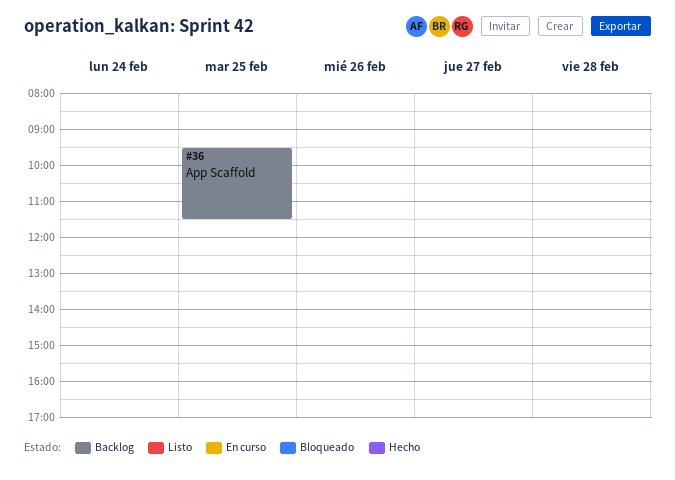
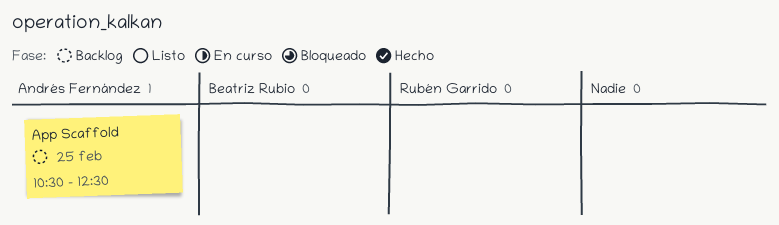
App Scaffold, begins: 09:30 -> 10:30
App Scaffold, ends: 11:30 -> 12:30

